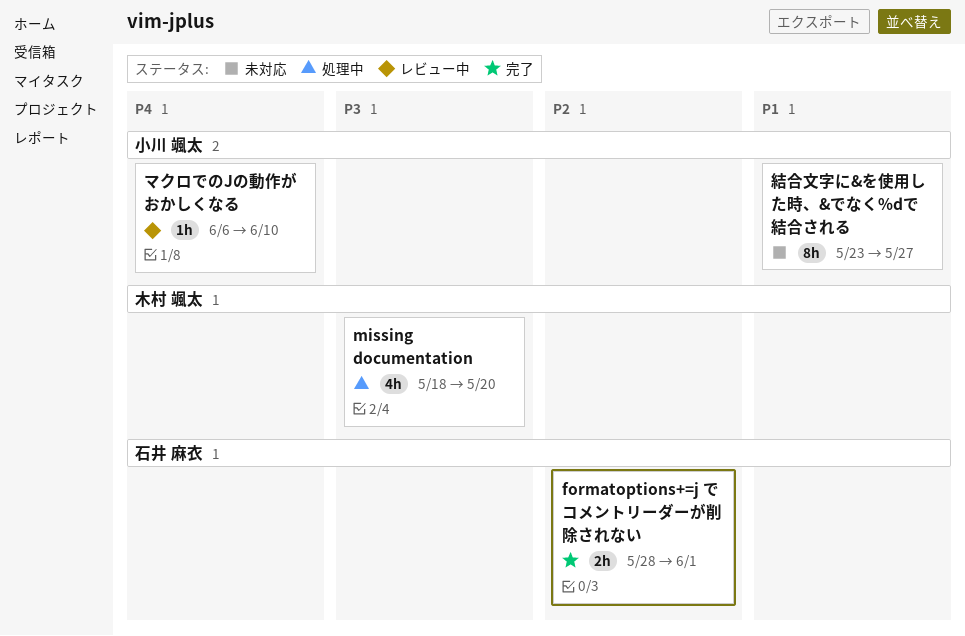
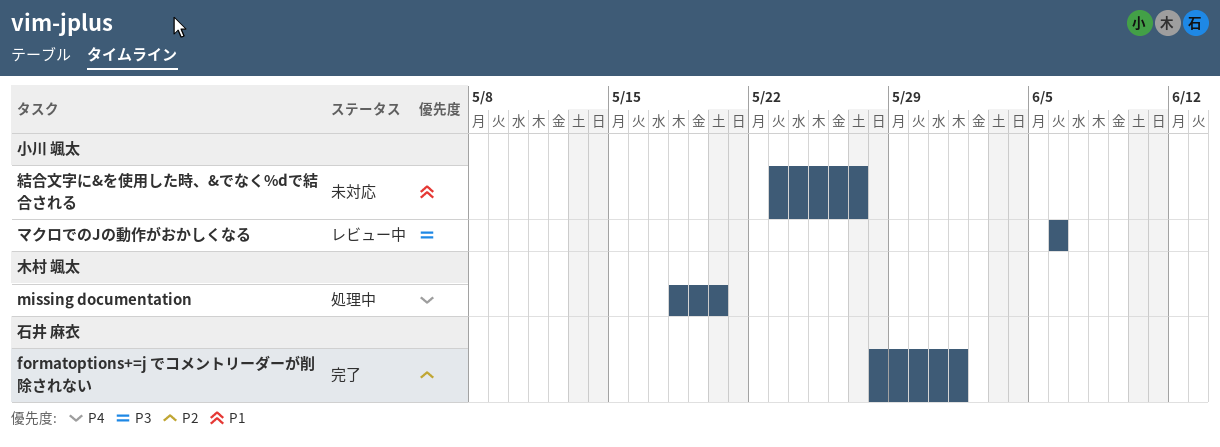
missing documentation, priority: P3 -> P4
マクロでのJの動作がおかしくなる, priority: P4 -> P3
マクロでのJの動作がおかしくなる, due: Jun 10 -> Jun 6

